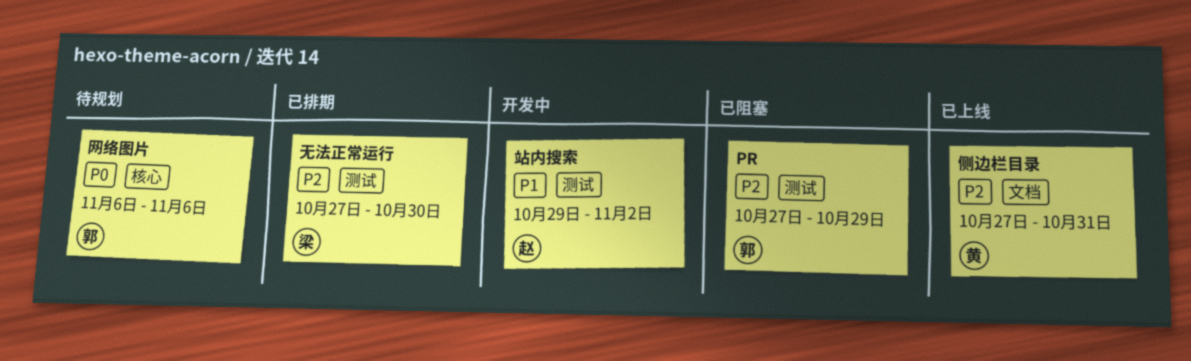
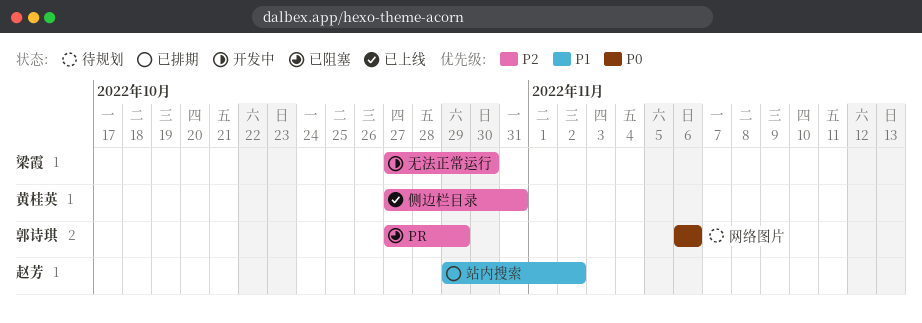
无法正常运行, status: 已排期 -> 开发中
站内搜索, status: 开发中 -> 已排期

